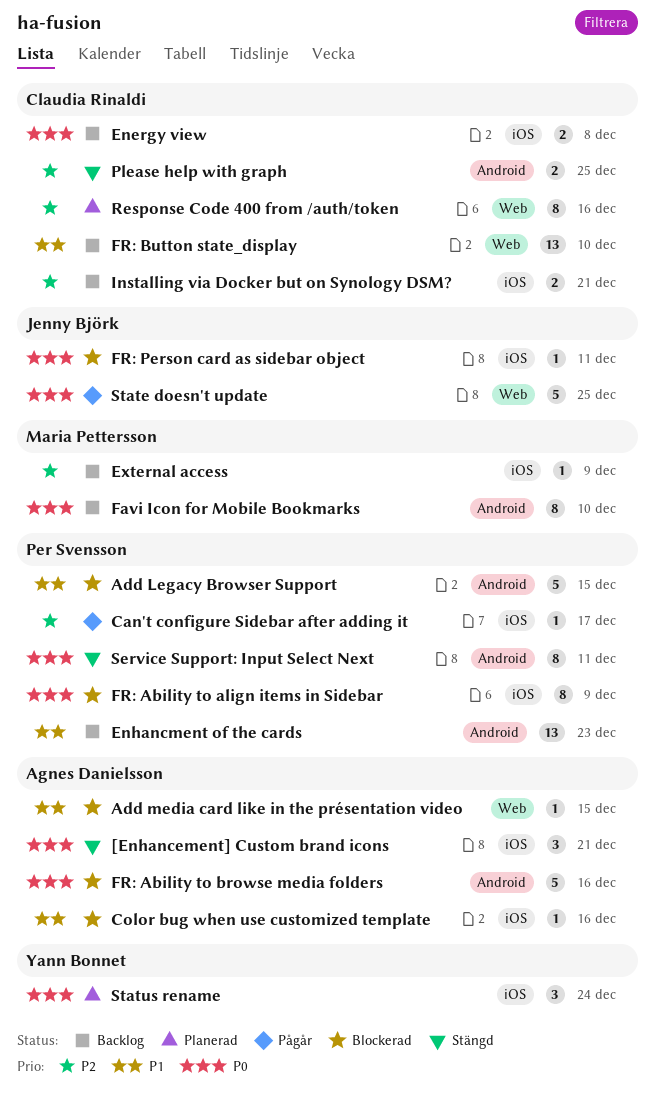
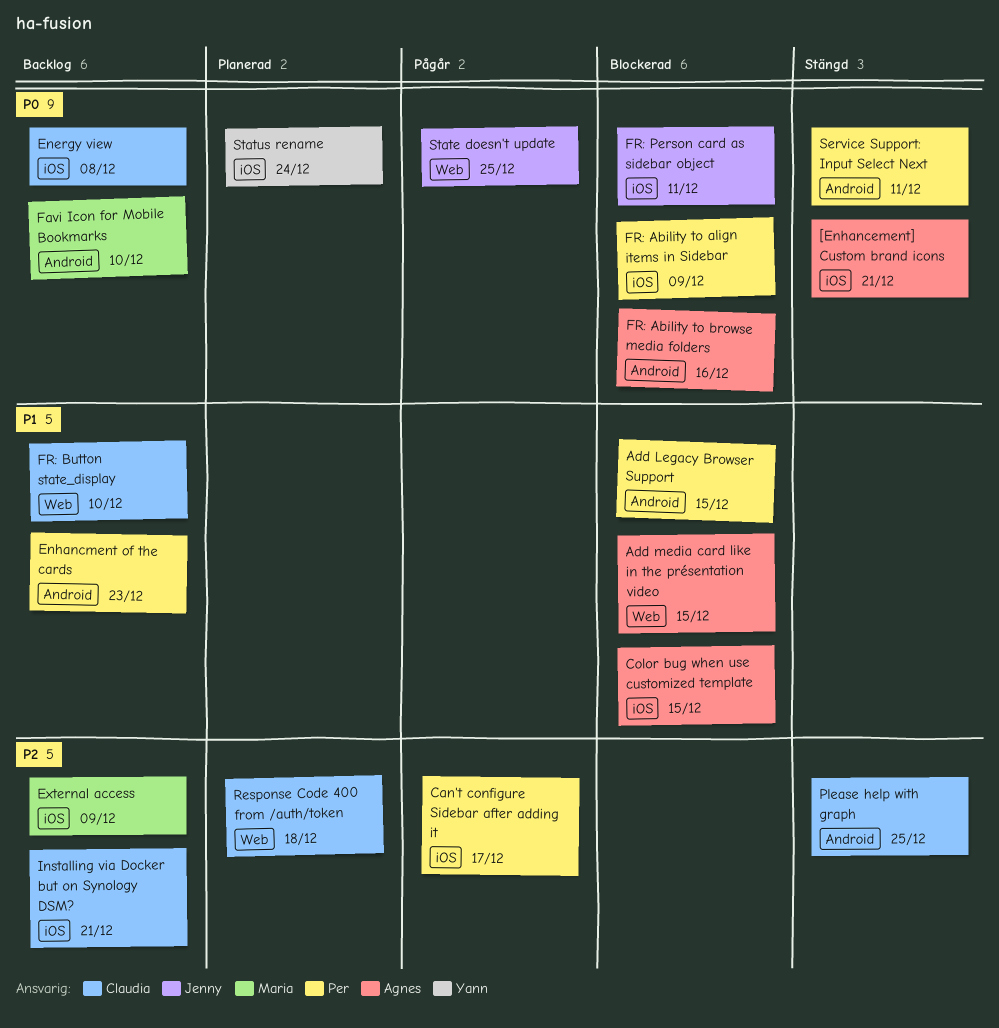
Color bug when use customized template, due: Dec 16 -> Dec 15
Response Code 400 from /auth/token, due: Dec 16 -> Dec 18

